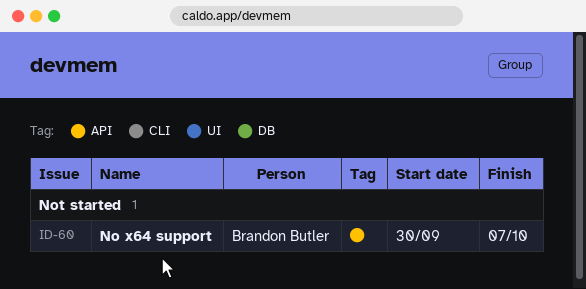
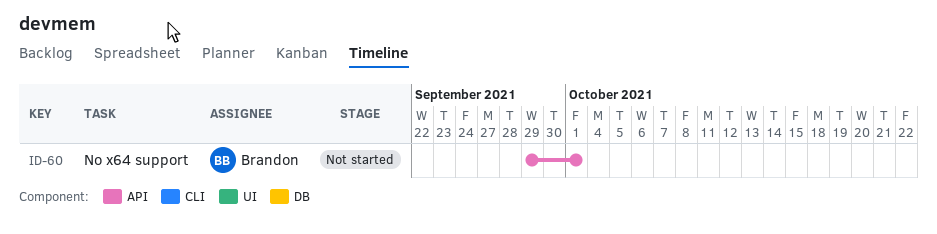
ID-60, start: Sep 30 -> Sep 29
ID-60, due: Oct 7 -> Oct 1

